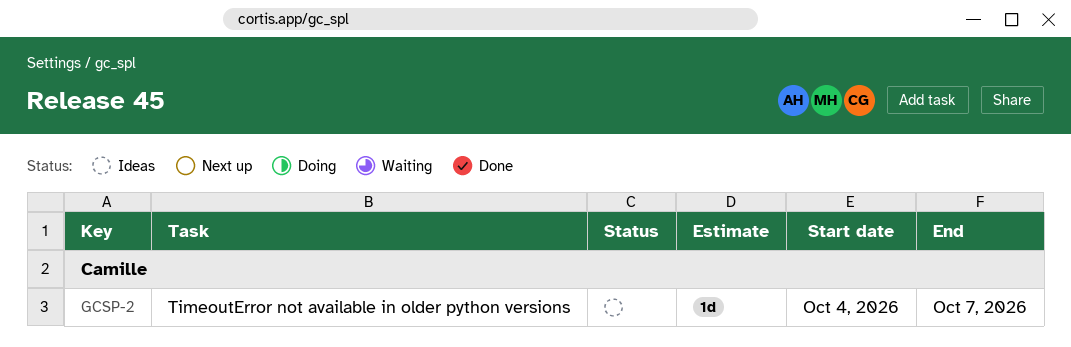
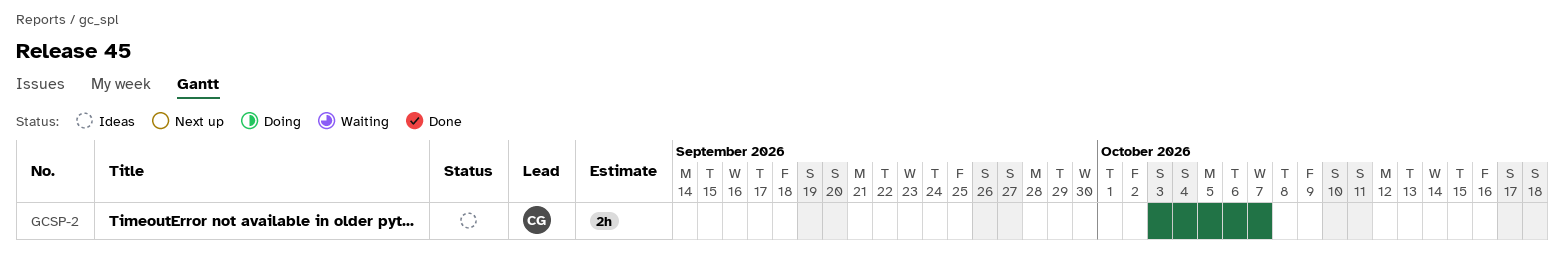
GCSP-2, estimate: 1d -> 2h
GCSP-2, start: Oct 4 -> Oct 3

